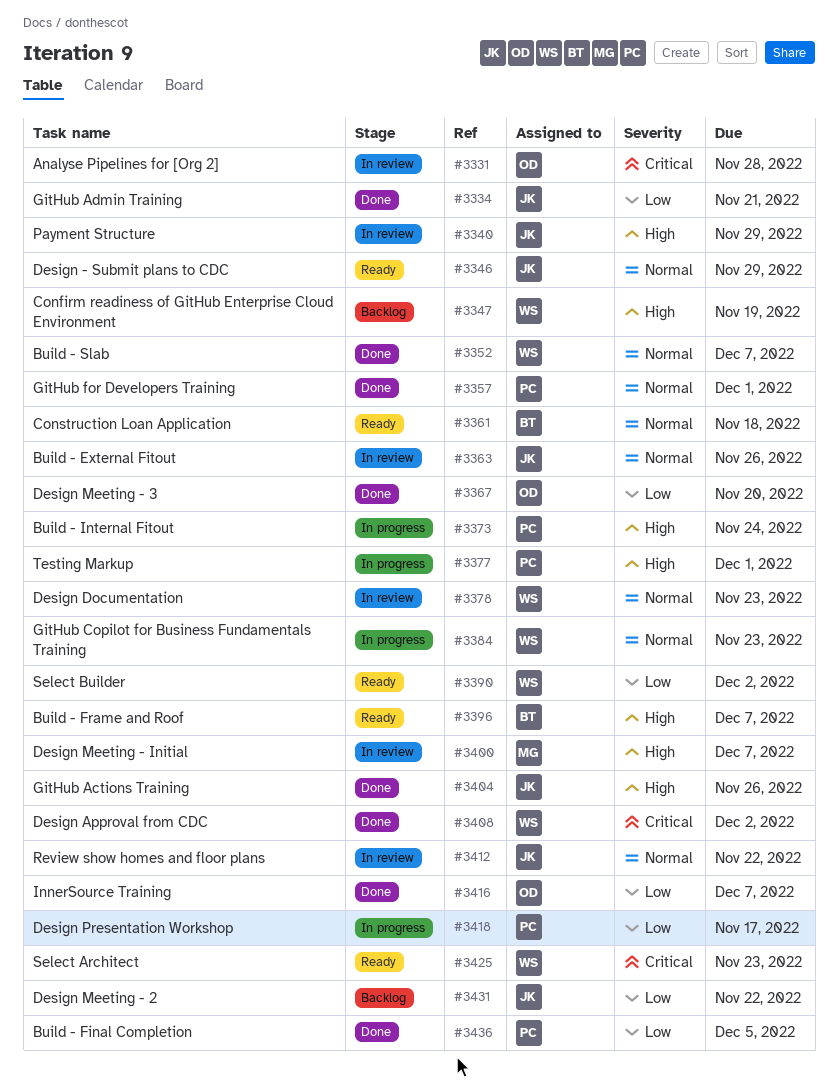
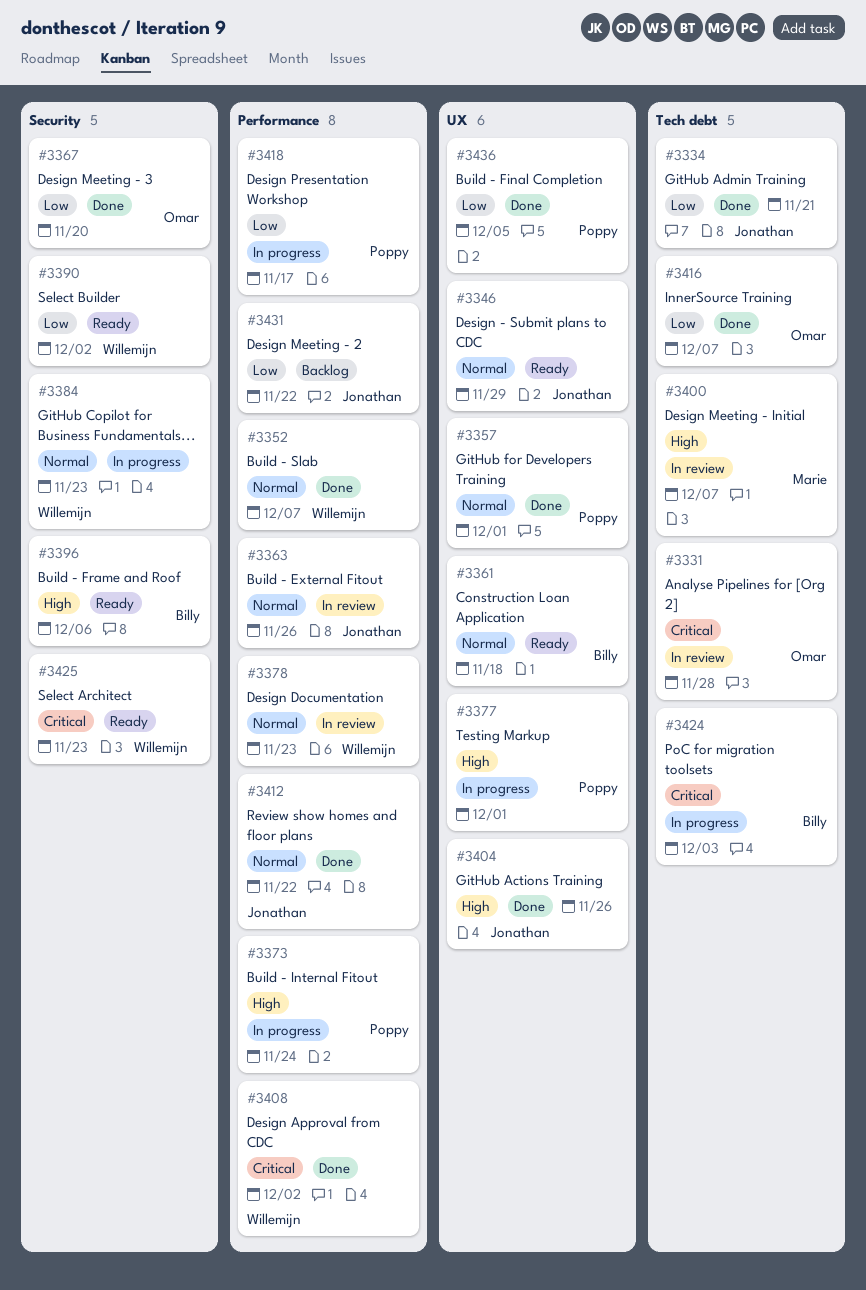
#3340: present -> none
#3347: present -> none
#3396, due: Dec 7 -> Dec 6
#3412, status: In review -> Done
#3424: none -> present

